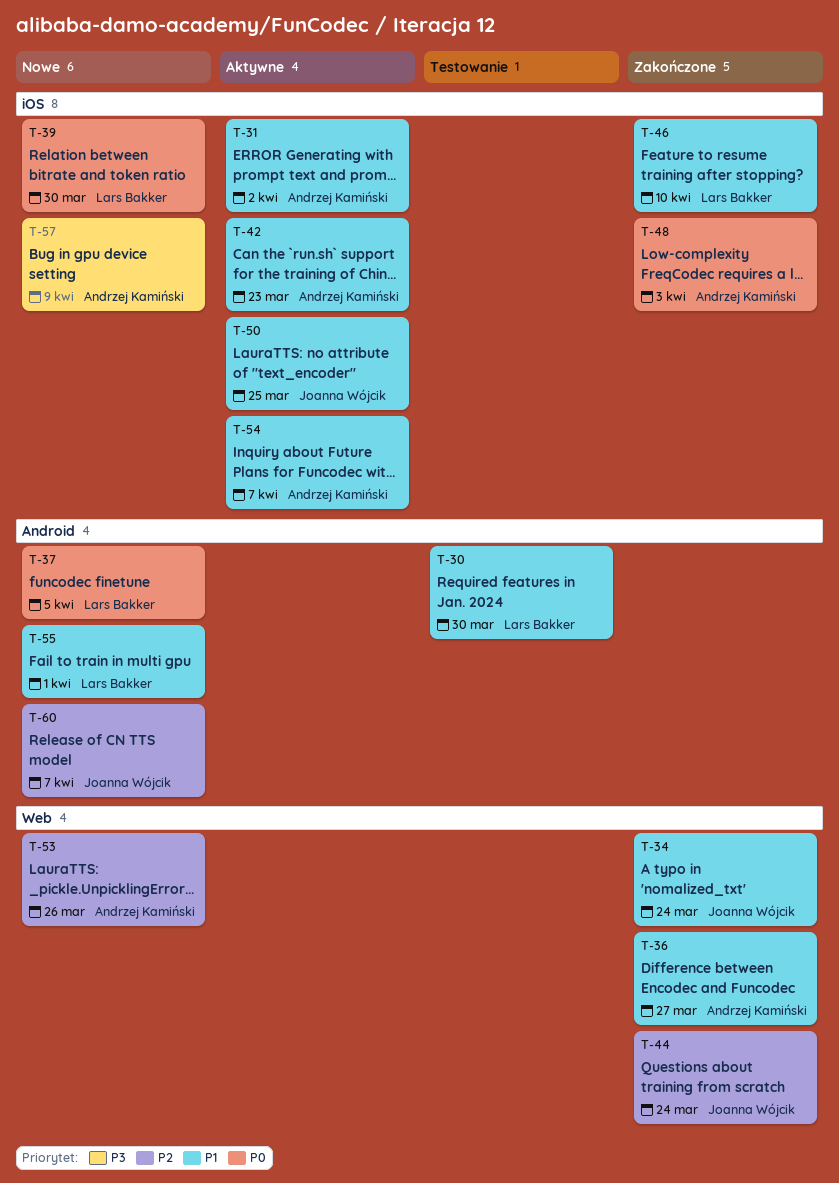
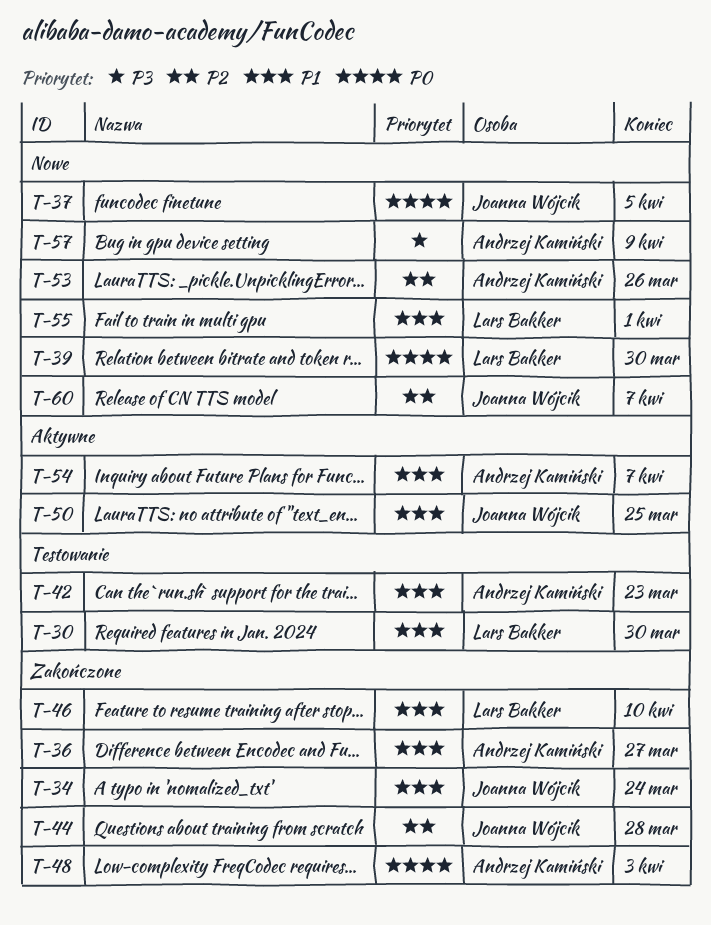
T-31: present -> none
T-37, owner: Lars Bakker -> Joanna Wójcik
T-42, status: Aktywne -> Testowanie
T-44, due: Mar 24 -> Mar 28

